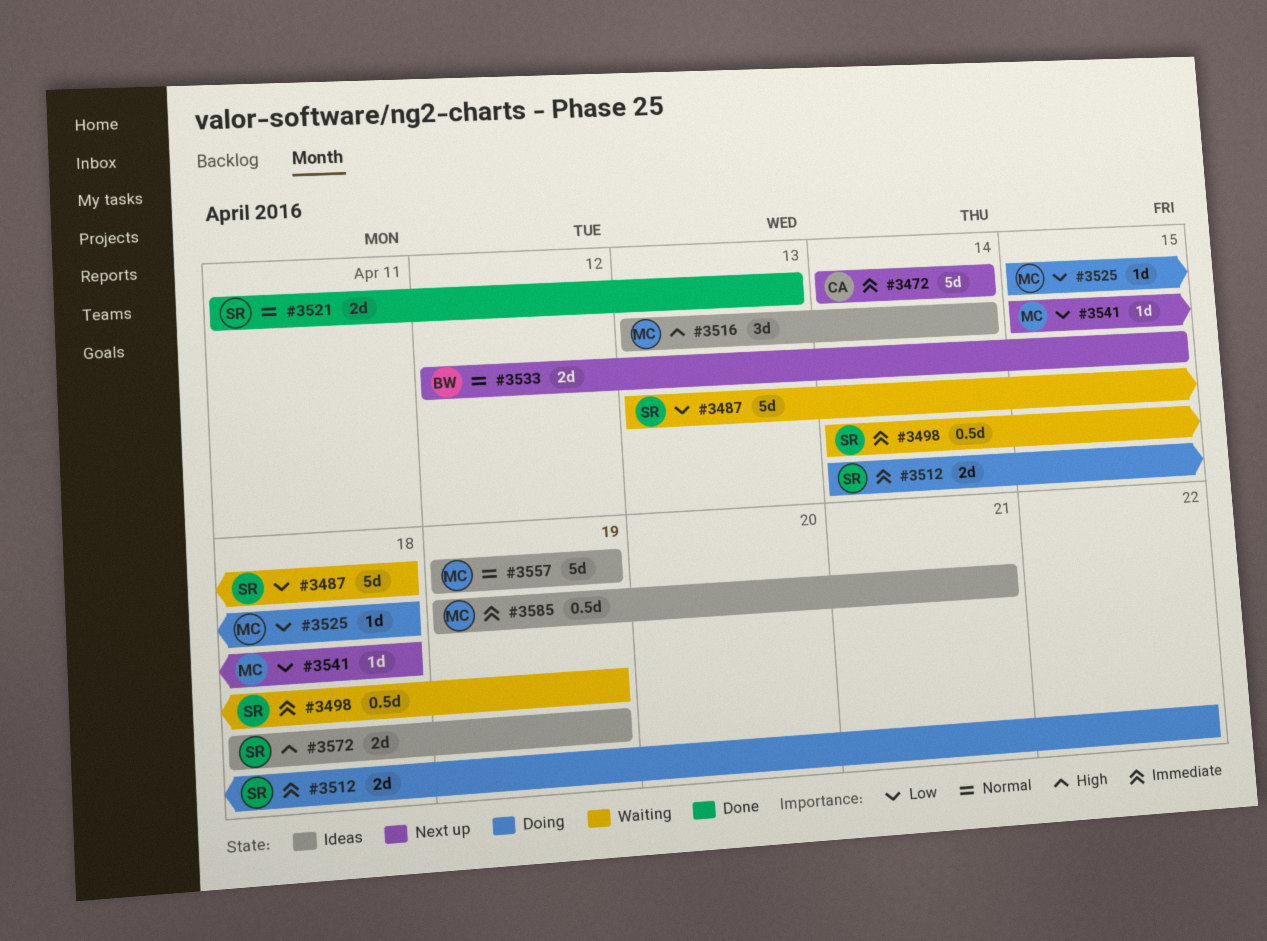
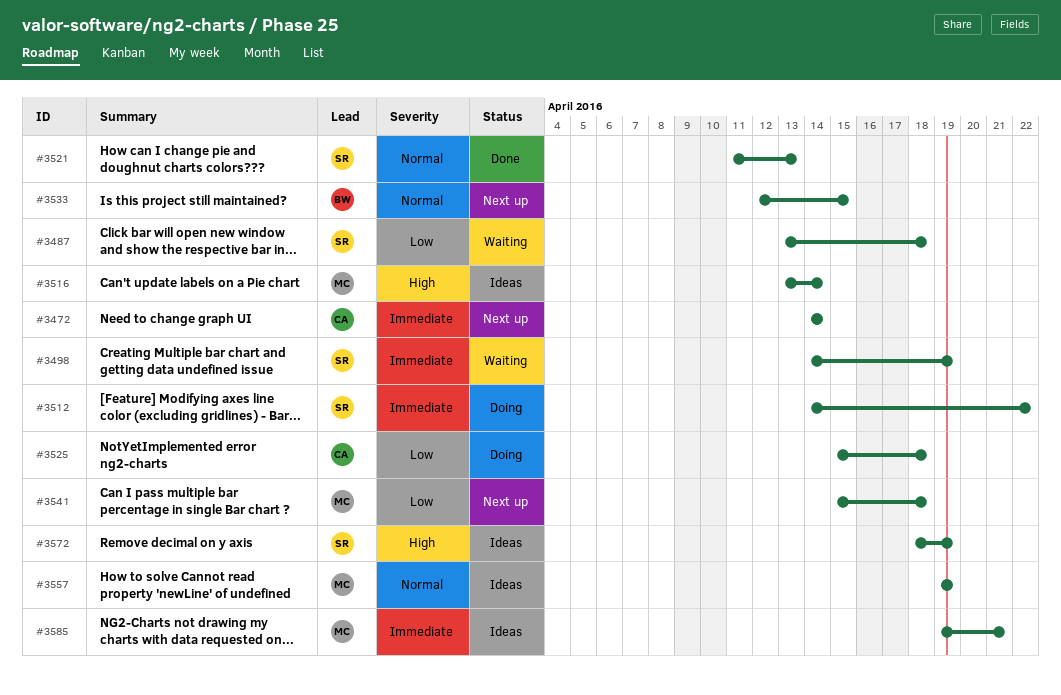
#3525, owner: MC -> CA

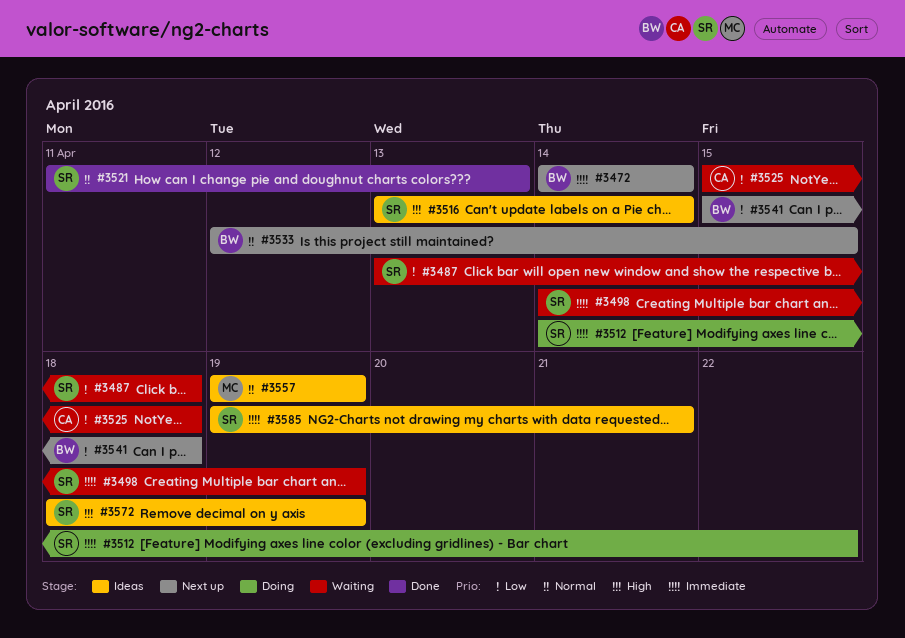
#3472, owner: CA -> BW
#3516, owner: MC -> SR
#3525, status: Doing -> Waiting
#3541, owner: MC -> BW
#3585, owner: MC -> SR

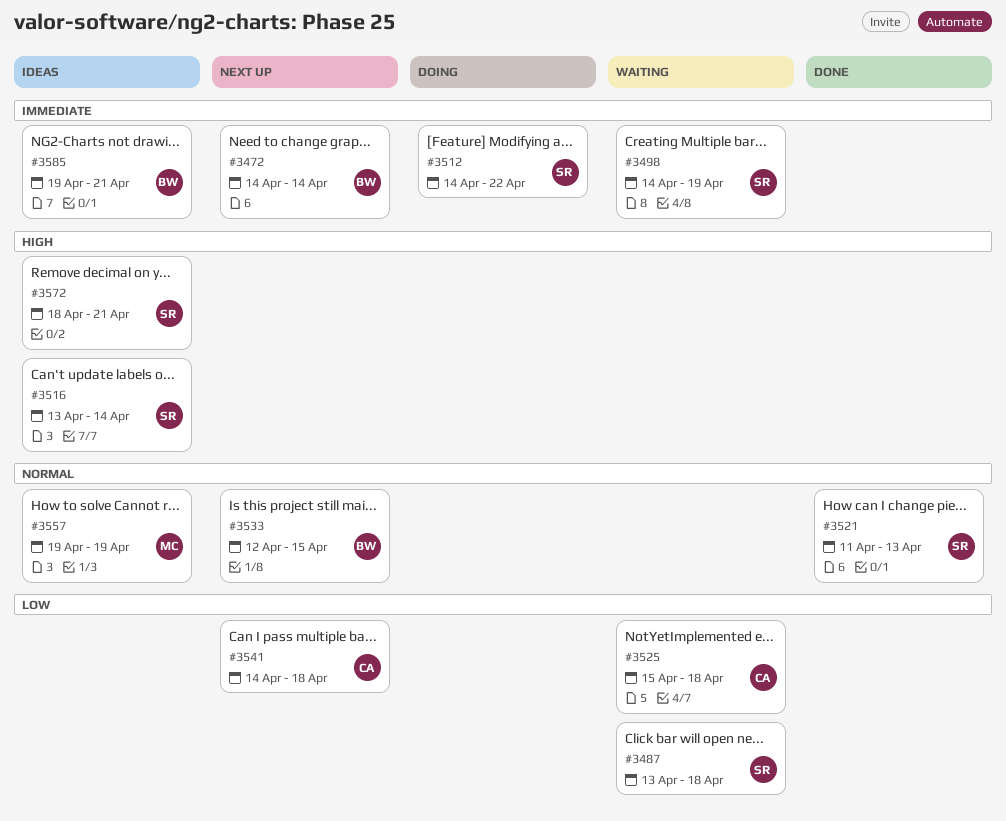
#3541, owner: BW -> CA
#3541, start: Apr 15 -> Apr 14
#3572, due: Apr 19 -> Apr 21
#3585, owner: SR -> BW

